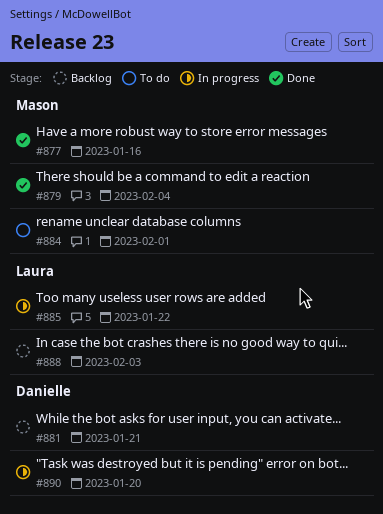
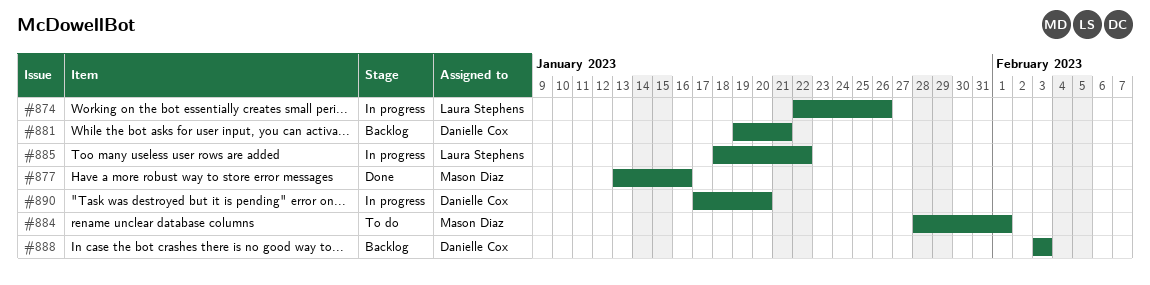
#874: none -> present
#879: present -> none
#888, owner: Laura Stephens -> Danielle Cox

